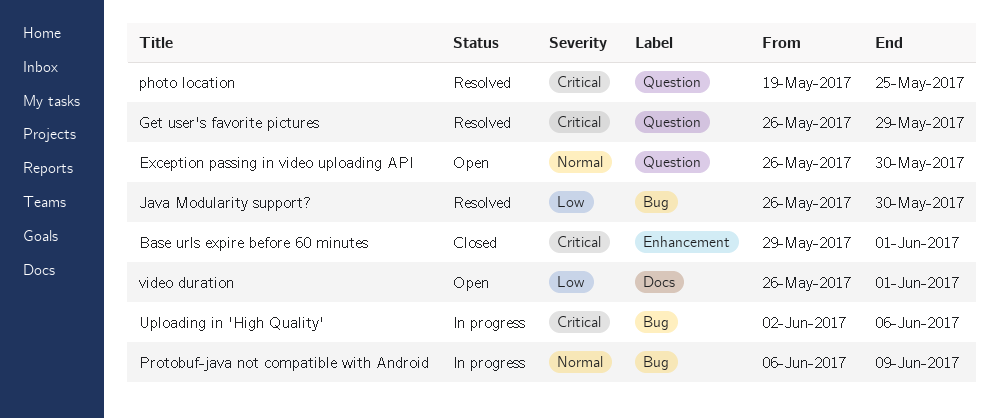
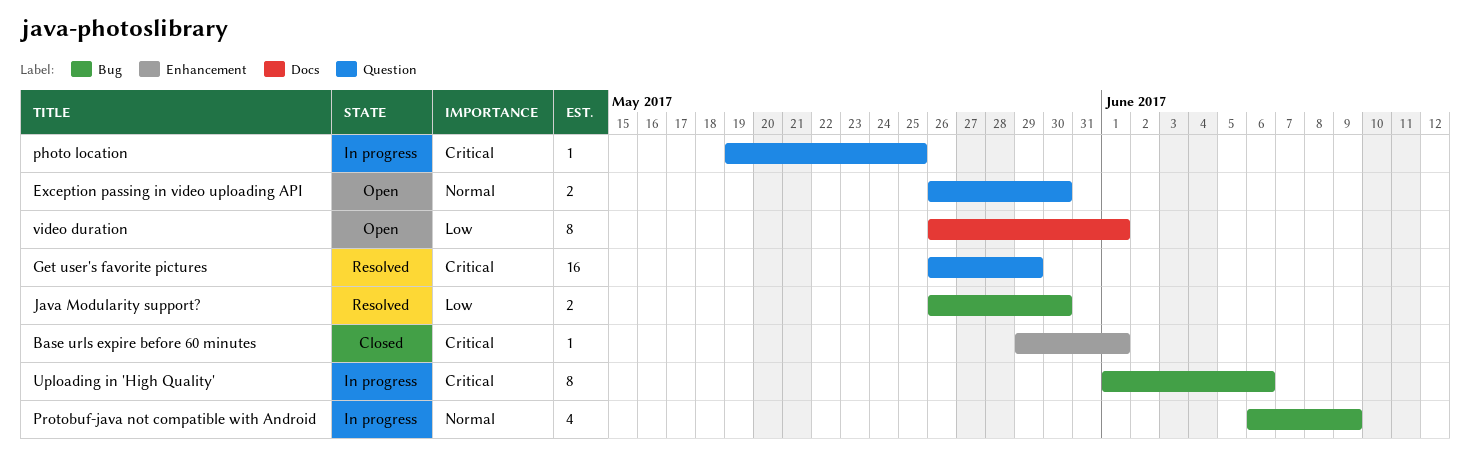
photo location, status: Resolved -> In progress
Uploading in 'High Quality', start: Jun 2 -> Jun 1

